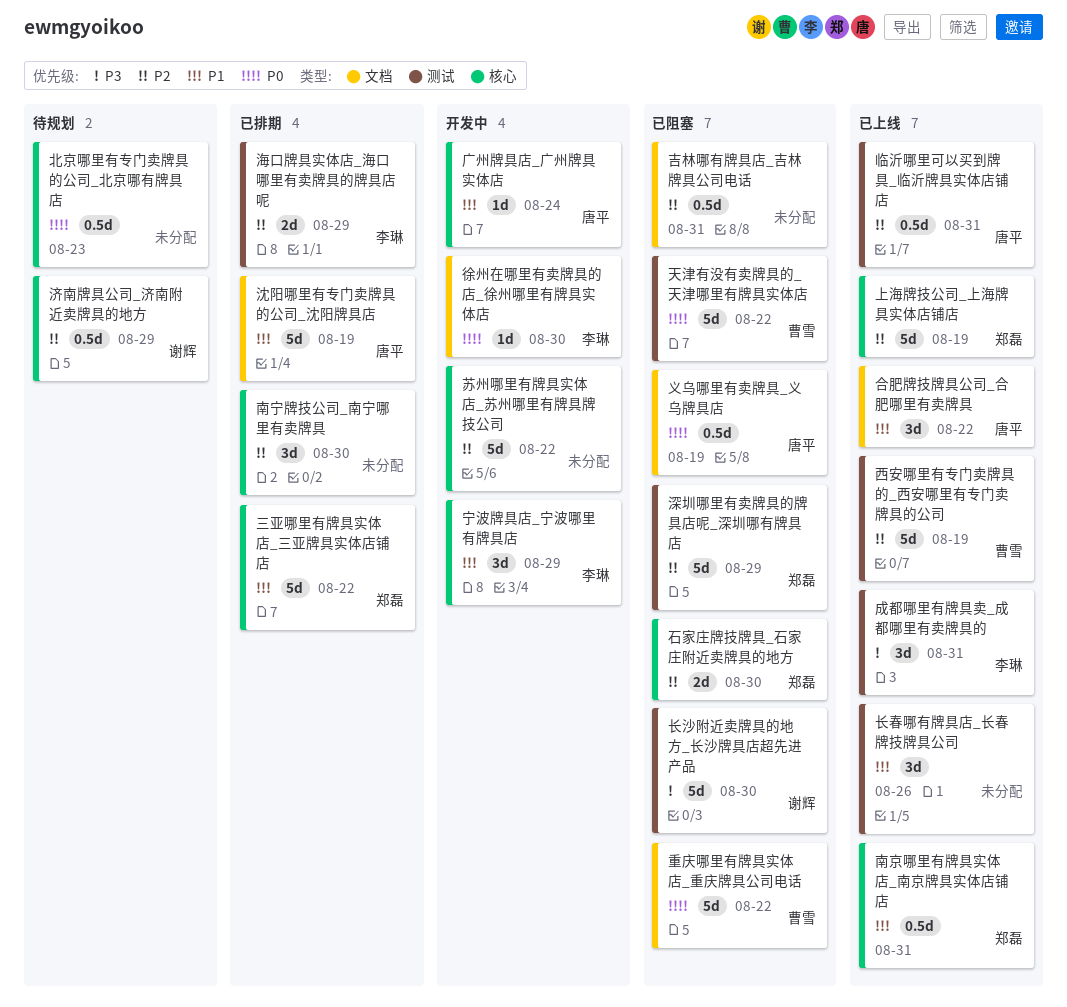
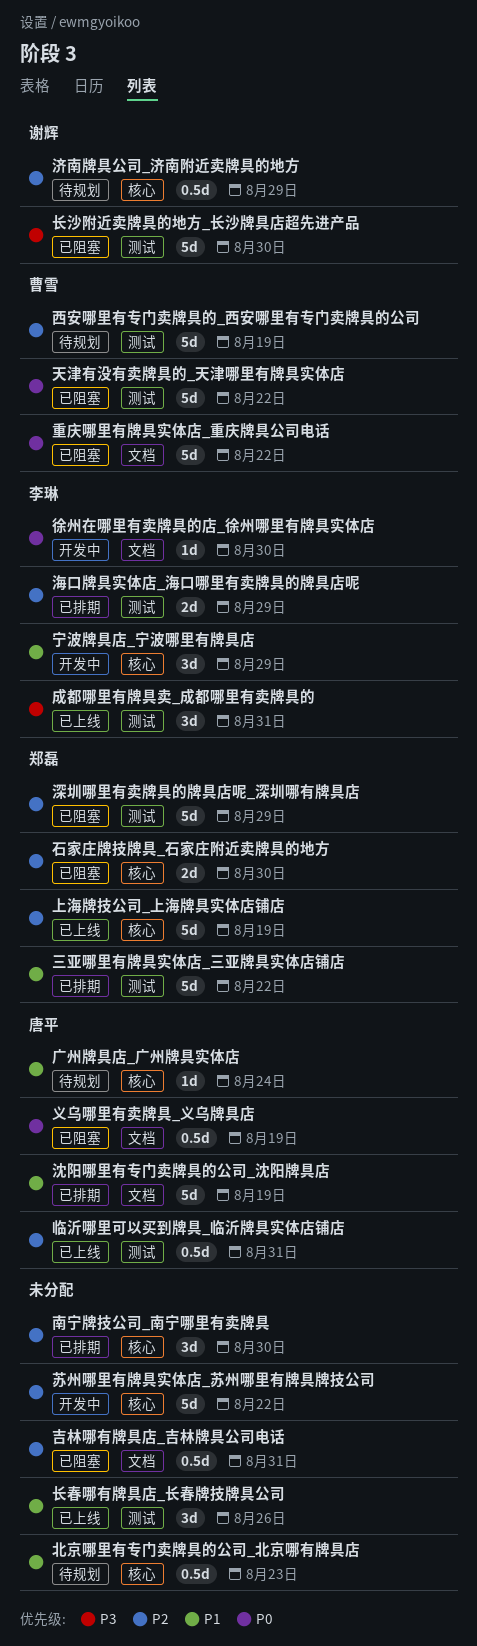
三亚哪里有牌具实体店_三亚牌具实体店铺店, label: 核心 -> 测试
北京哪里有专门卖牌具的公司_北京哪有牌具店, priority: P0 -> P1
南京哪里有牌具实体店_南京牌具实体店铺店: present -> none
合肥牌技牌具公司_合肥哪里有卖牌具: present -> none
广州牌具店_广州牌具实体店, status: 开发中 -> 待规划
西安哪里有专门卖牌具的_西安哪里有专门卖牌具的公司, status: 已上线 -> 待规划

